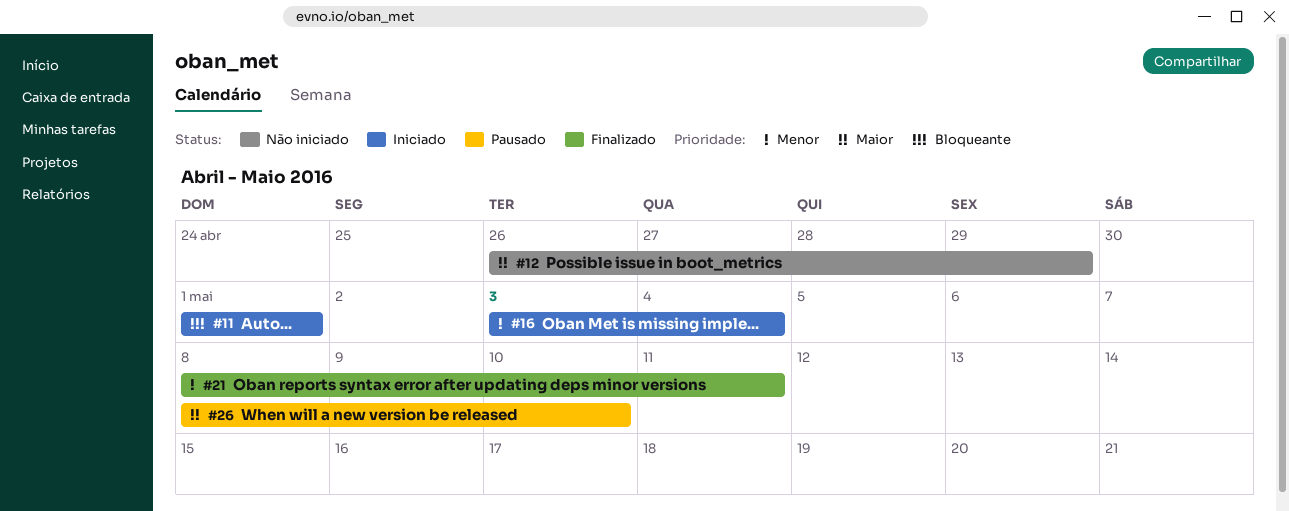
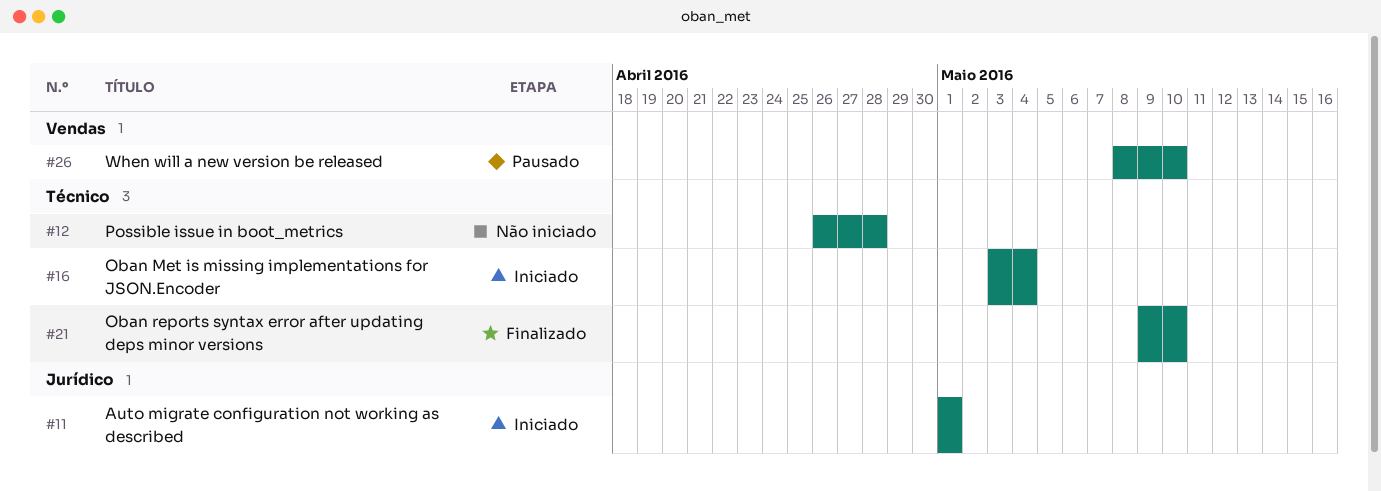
#12, due: Apr 29 -> Apr 28
#21, start: May 8 -> May 9
#21, due: May 11 -> May 10

